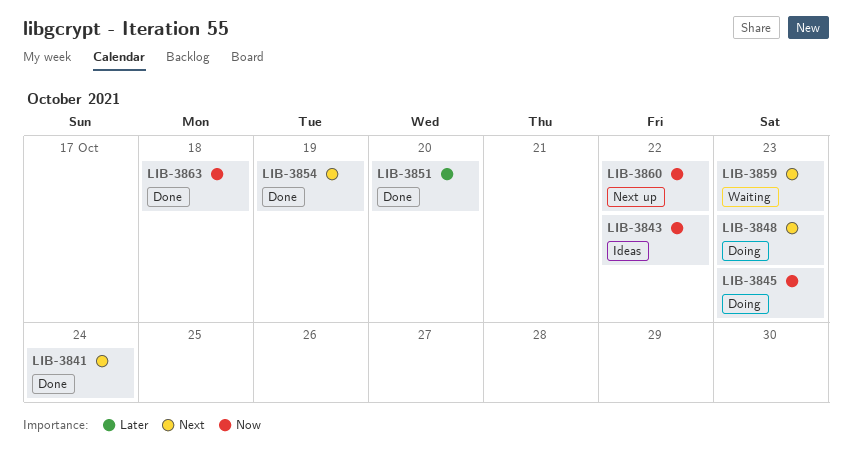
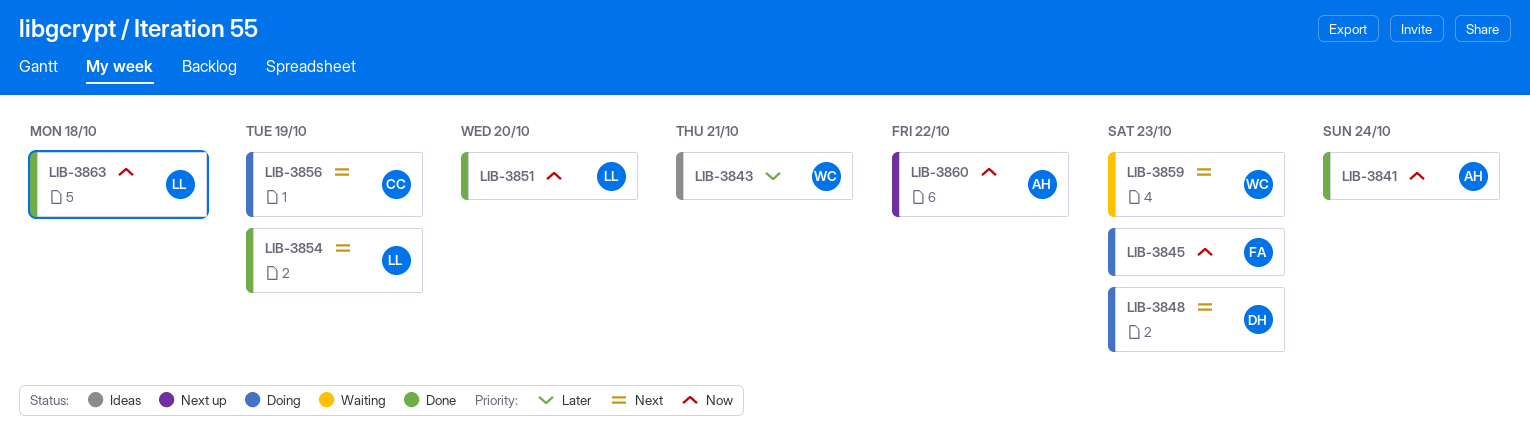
LIB-3841, priority: Next -> Now
LIB-3843, priority: Now -> Later
LIB-3843, due: Oct 22 -> Oct 21
LIB-3851, priority: Later -> Now
LIB-3856: none -> present

